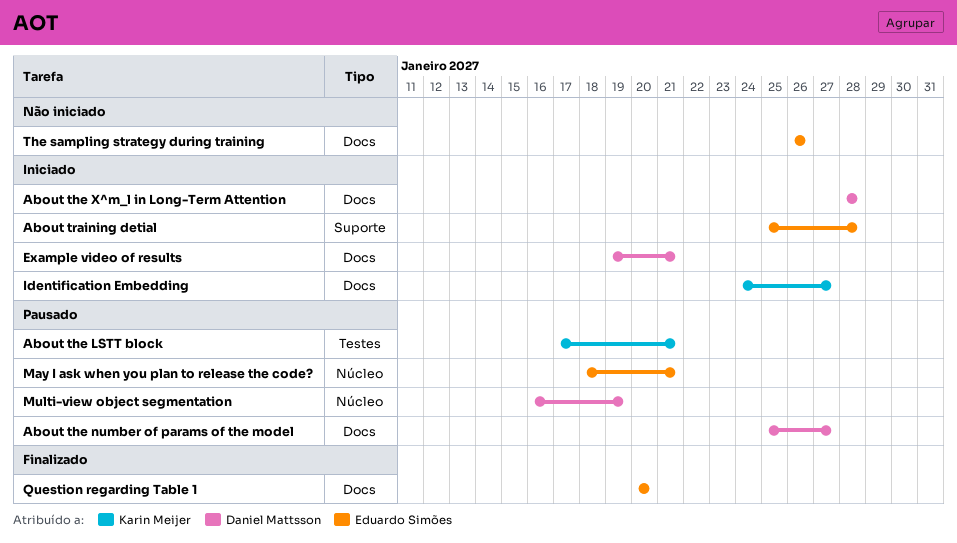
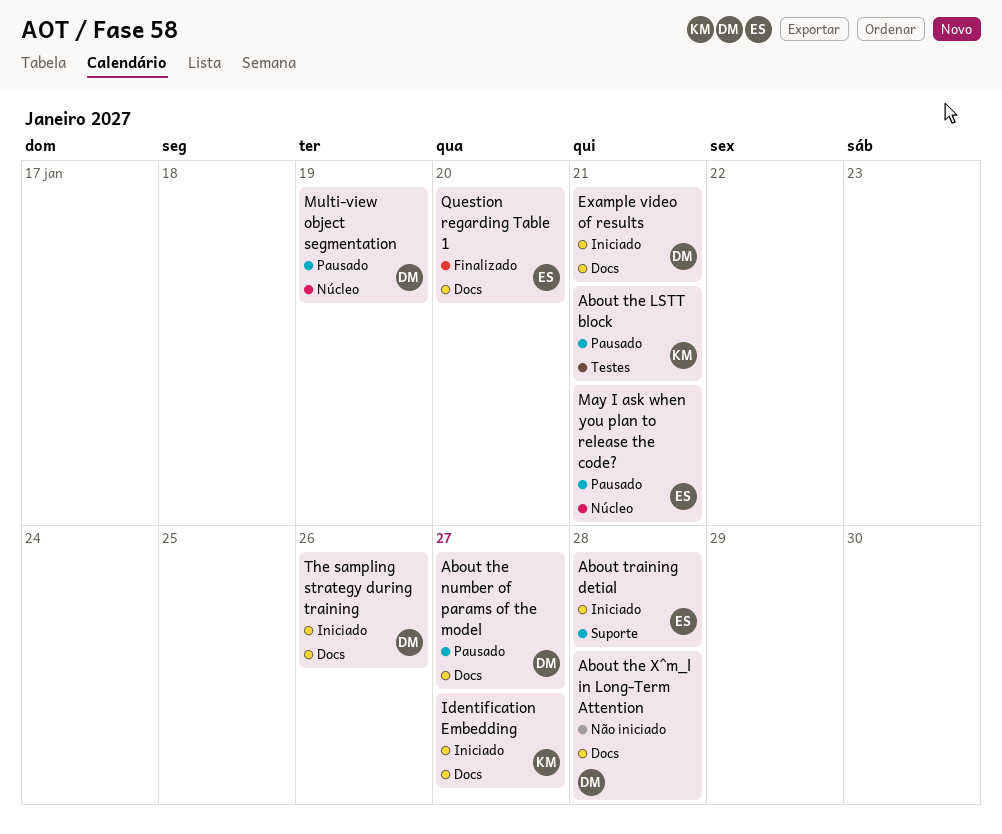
About the X^m_l in Long-Term Attention, status: Iniciado -> Não iniciado
The sampling strategy during training, status: Não iniciado -> Iniciado
The sampling strategy during training, owner: Eduardo Simões -> Daniel Mattsson

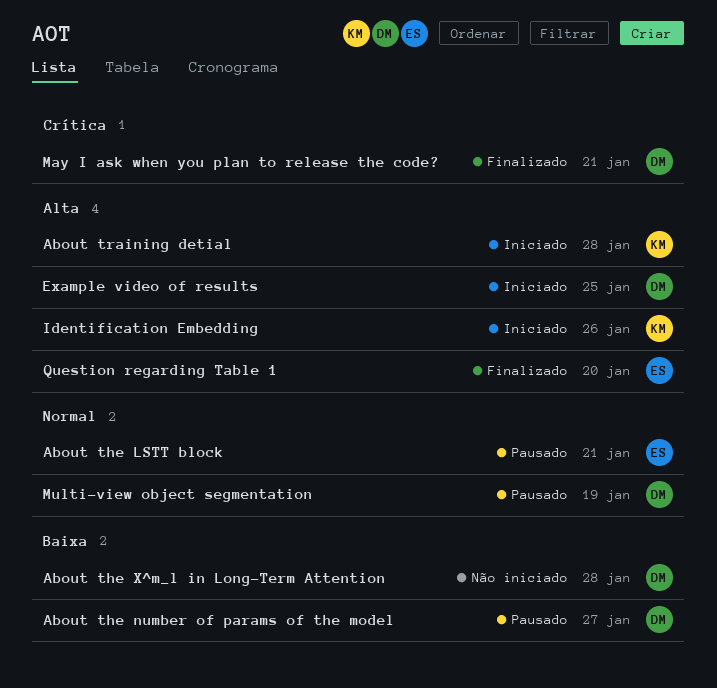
About the LSTT block, owner: KM -> ES
About training detial, owner: ES -> KM
Example video of results, due: Jan 21 -> Jan 25
Identification Embedding, due: Jan 27 -> Jan 26
May I ask when you plan to release the code?, status: Pausado -> Finalizado
May I ask when you plan to release the code?, owner: ES -> DM
The sampling strategy during training: present -> none

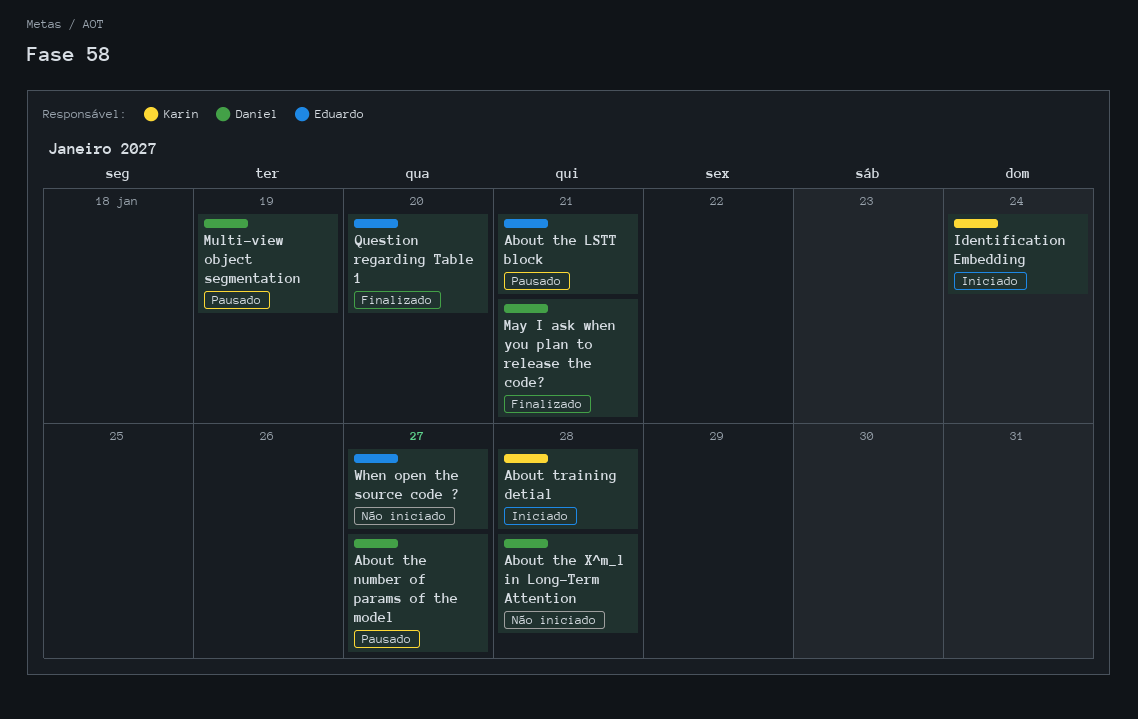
Example video of results: present -> none
Identification Embedding, due: Jan 26 -> Jan 24
When open the source code ?: none -> present

